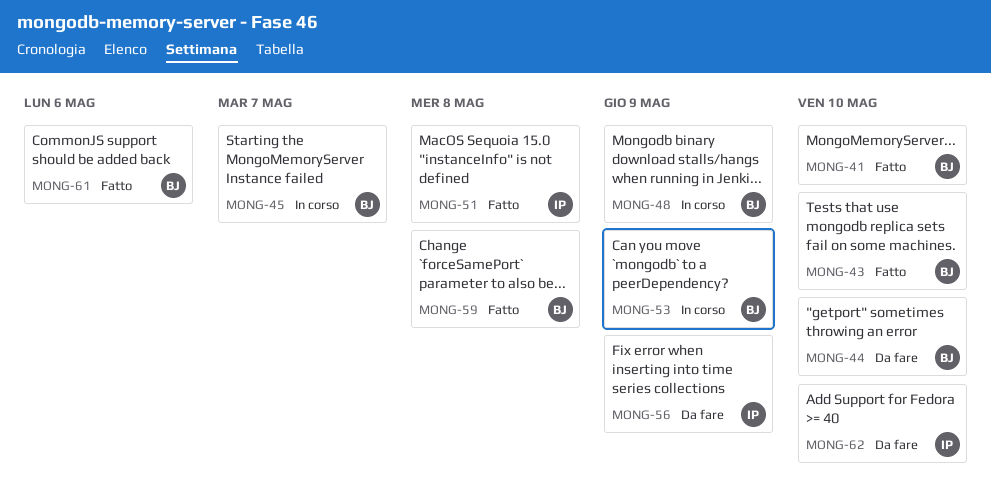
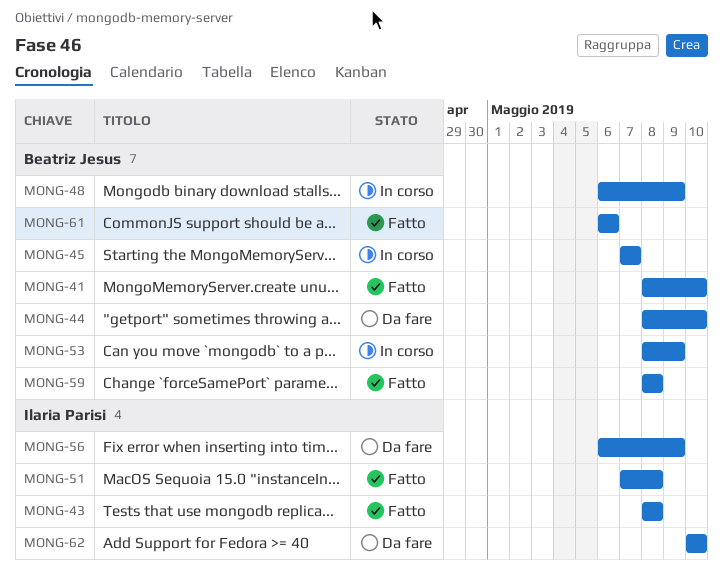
MONG-43, owner: Beatriz Jesus -> Ilaria Parisi
MONG-43, due: May 10 -> May 8

